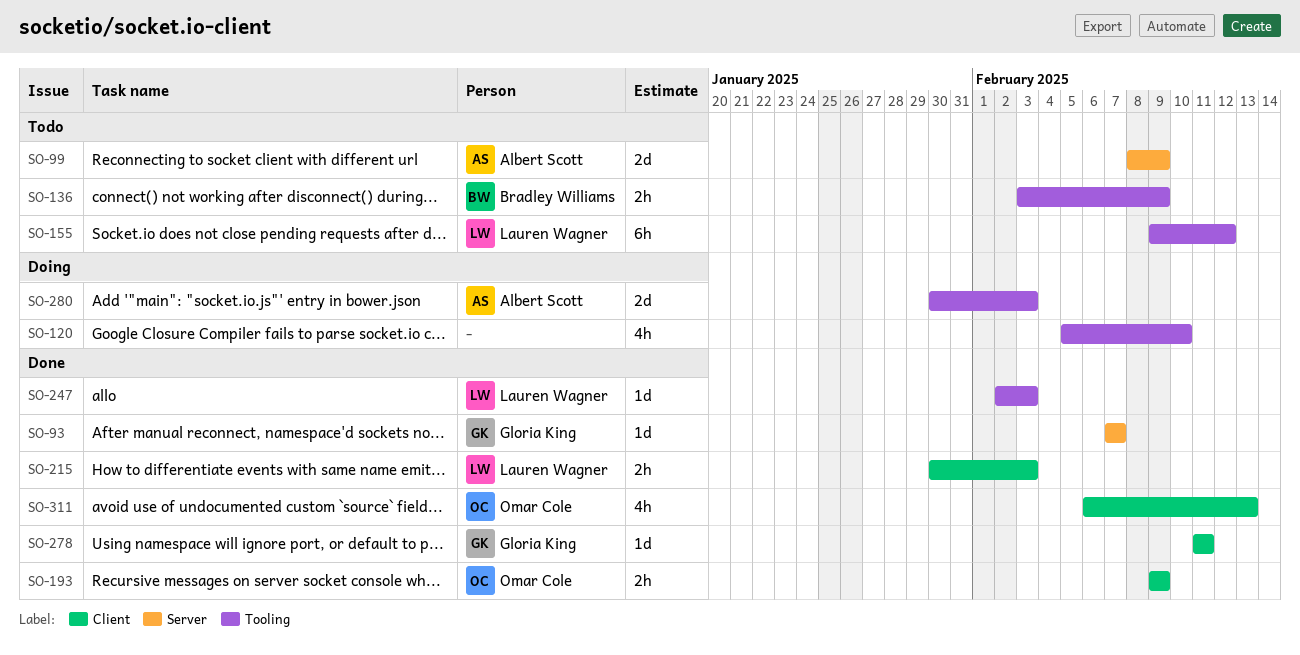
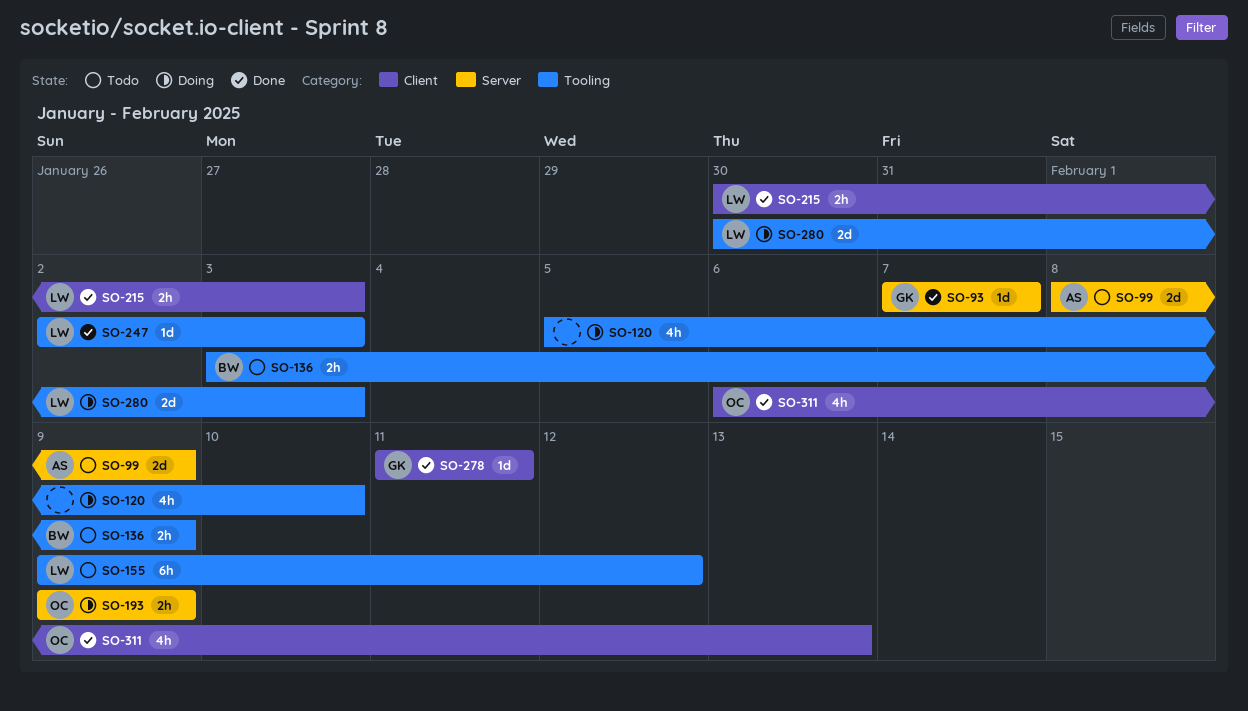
SO-193, status: Done -> Doing
SO-193, label: Client -> Server
SO-280, owner: Albert Scott -> Lauren Wagner

